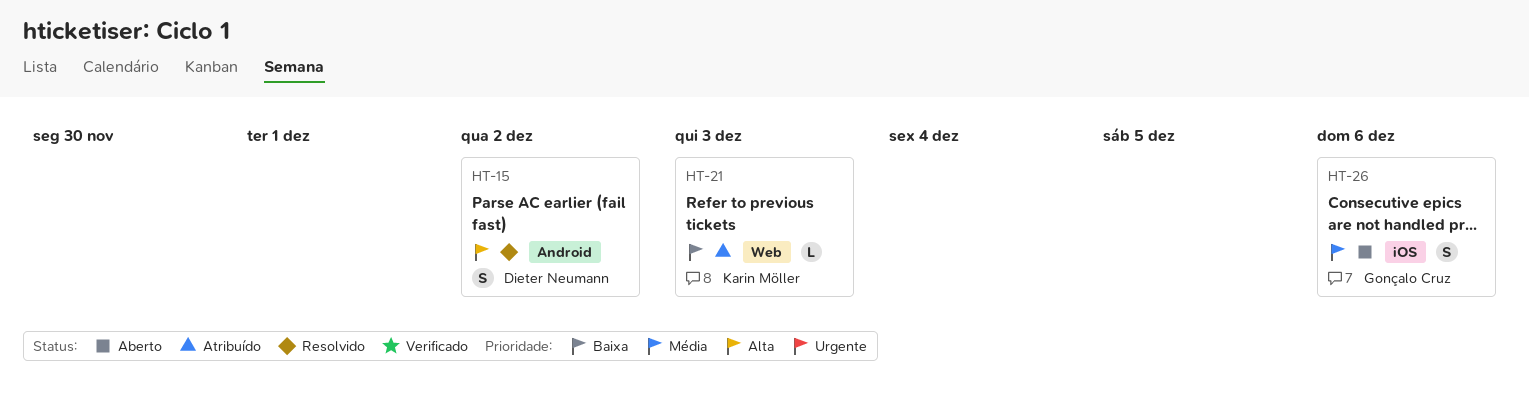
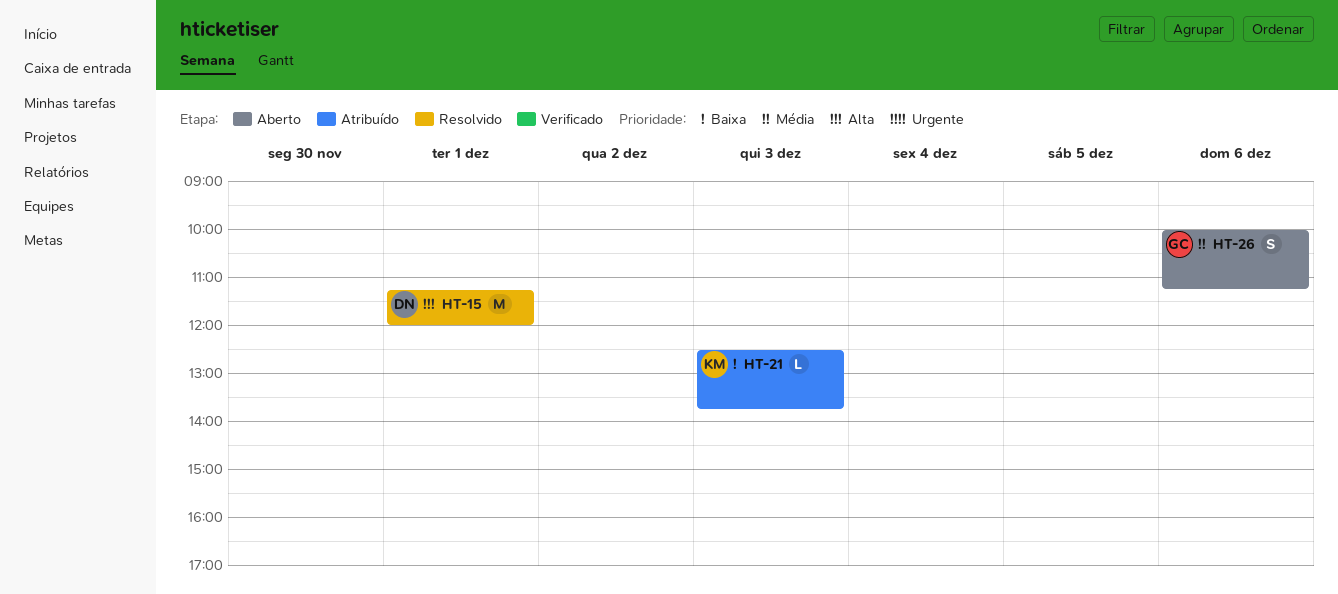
HT-15, estimate: S -> M
HT-15, day: Dec 2 -> Dec 1

